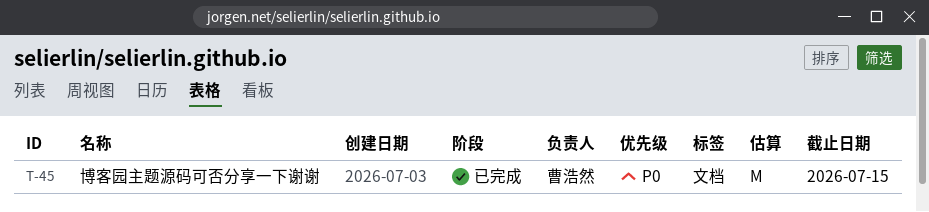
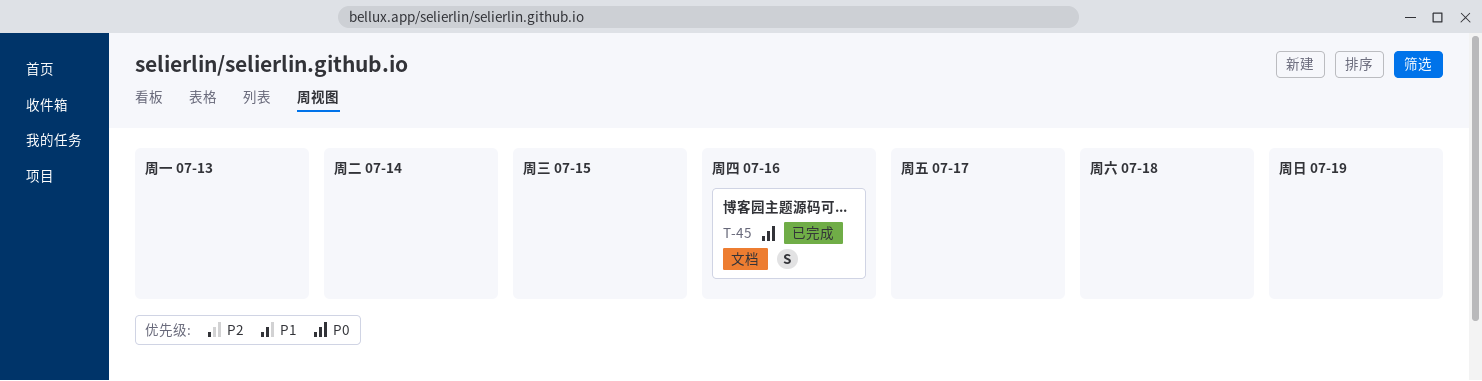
T-45, estimate: M -> S
T-45, due: Jul 15 -> Jul 16

